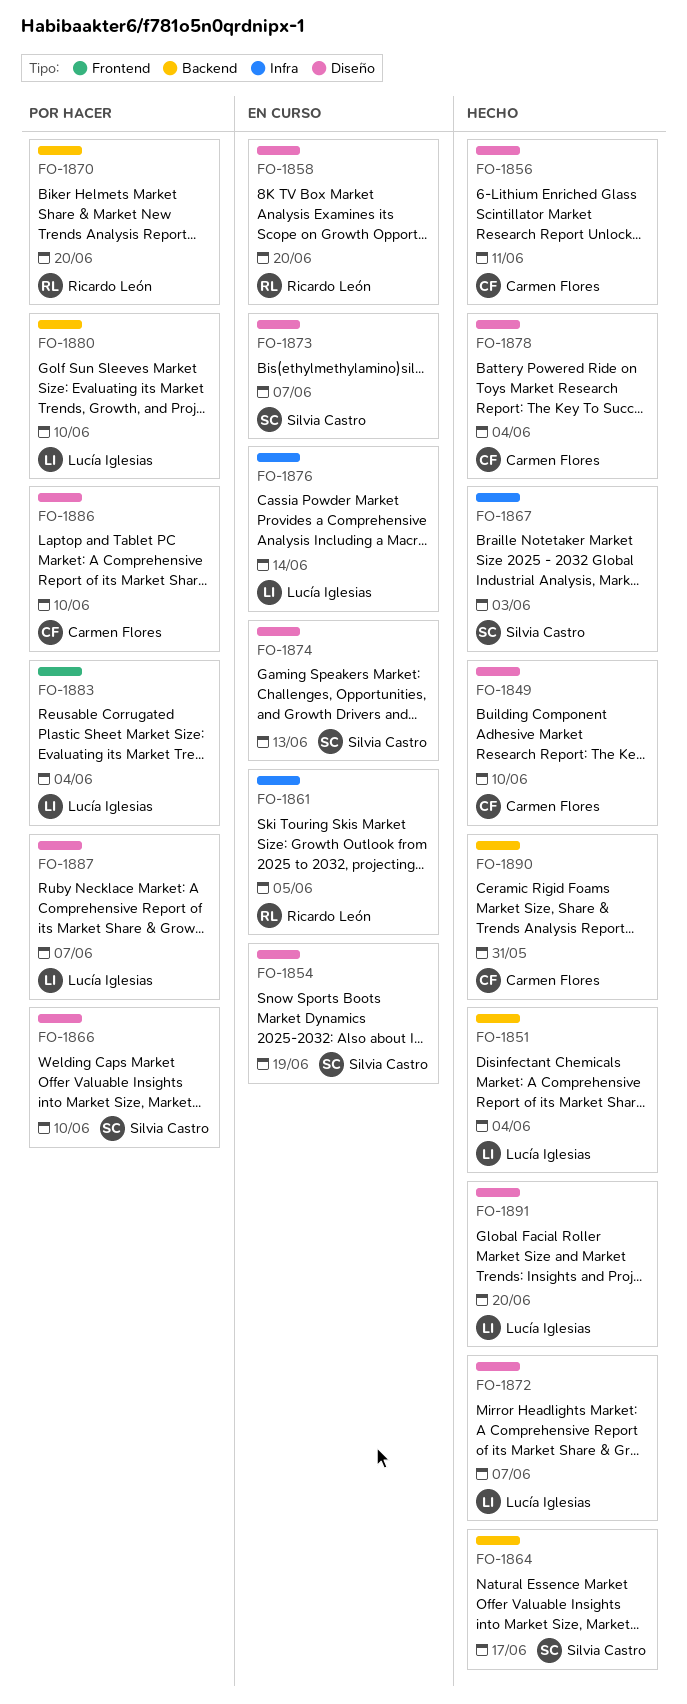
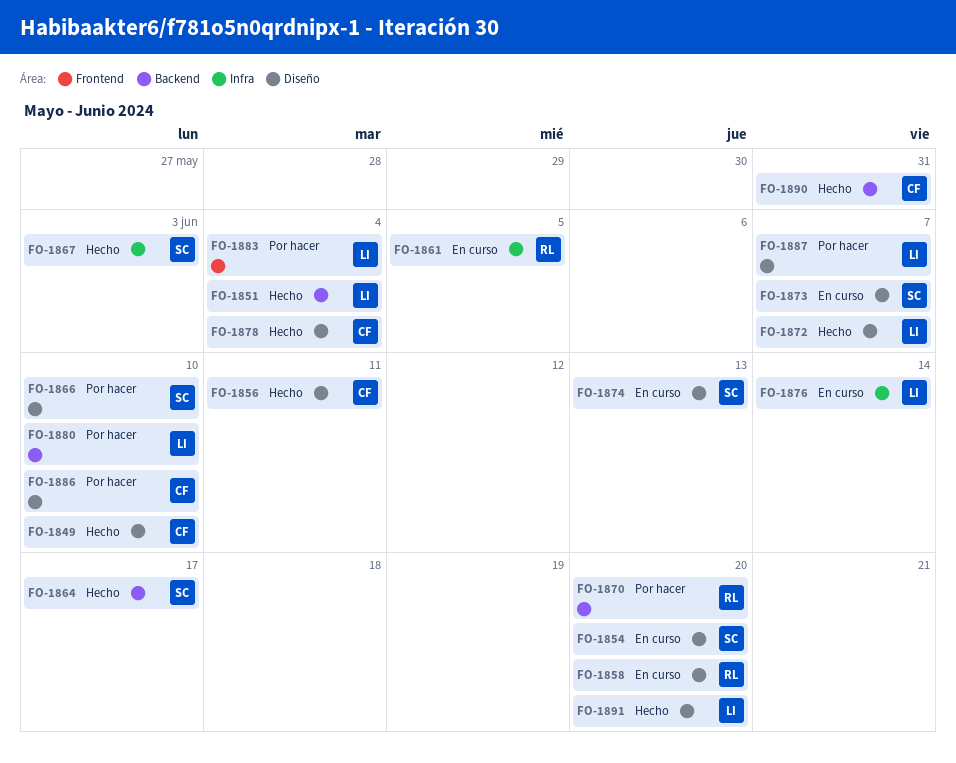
FO-1854, due: Jun 19 -> Jun 20

